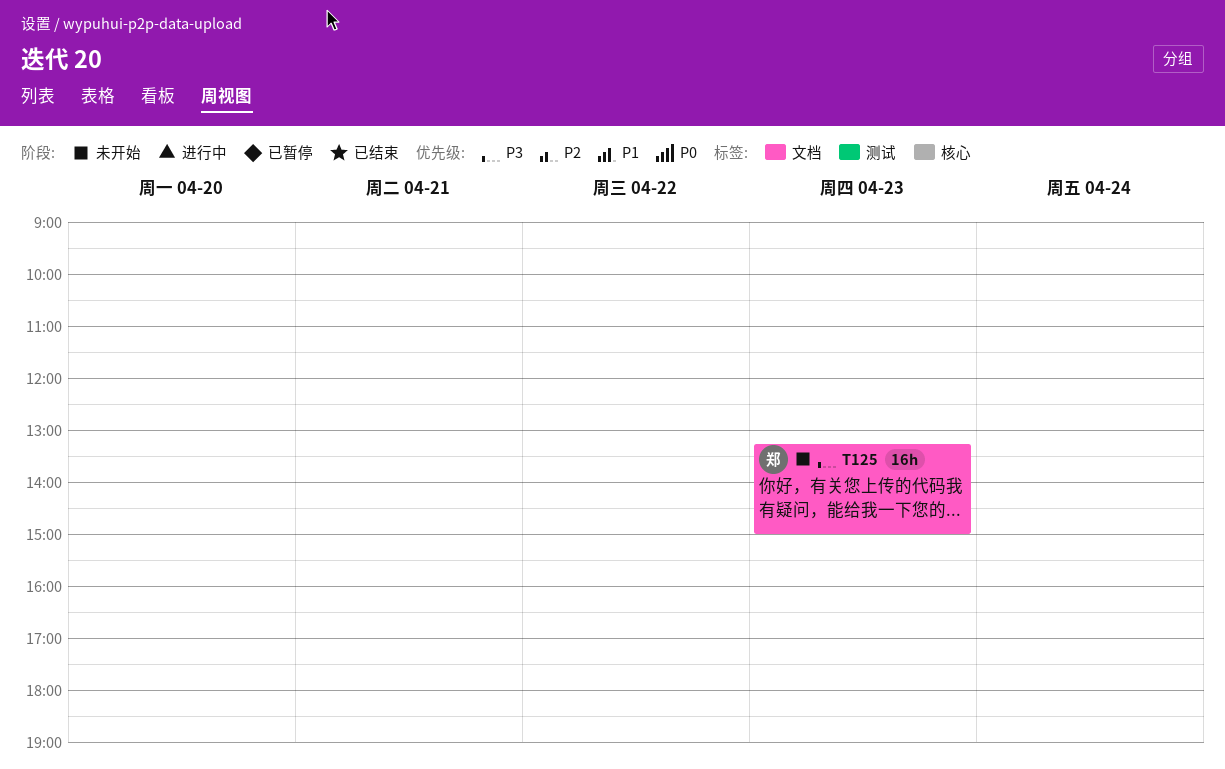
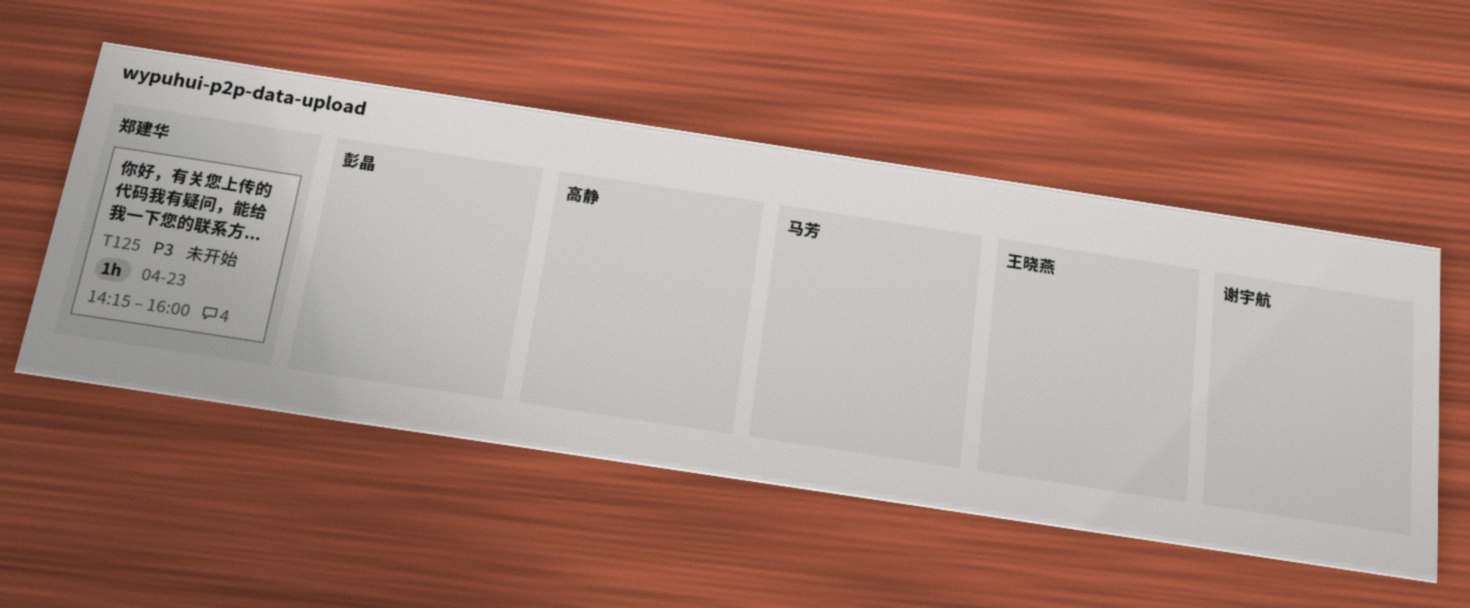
T125, estimate: 16h -> 1h
T125, begins: 13:15 -> 14:15
T125, ends: 15:00 -> 16:00

